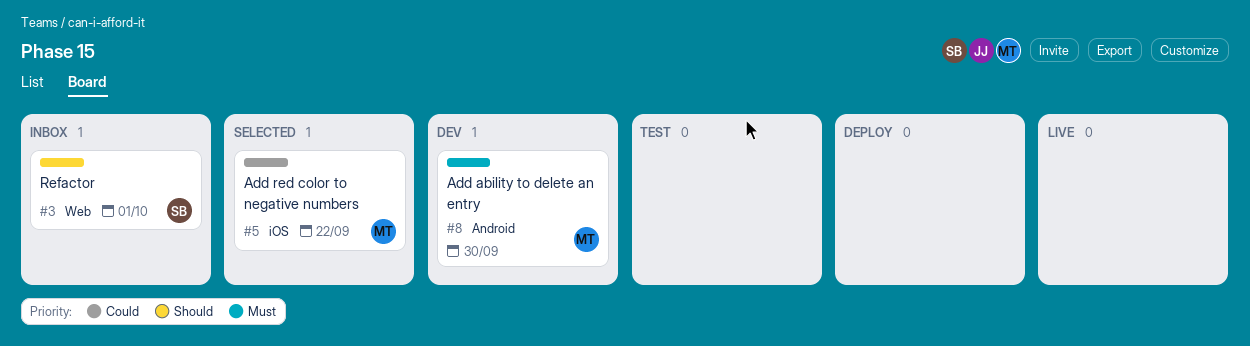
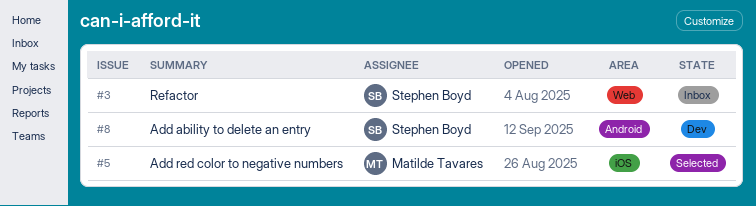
#8, owner: Matilde Tavares -> Stephen Boyd

